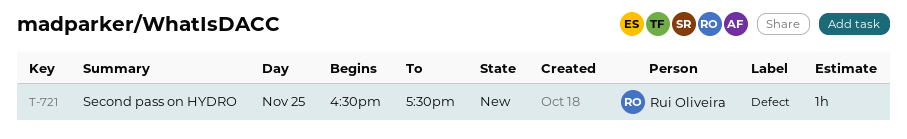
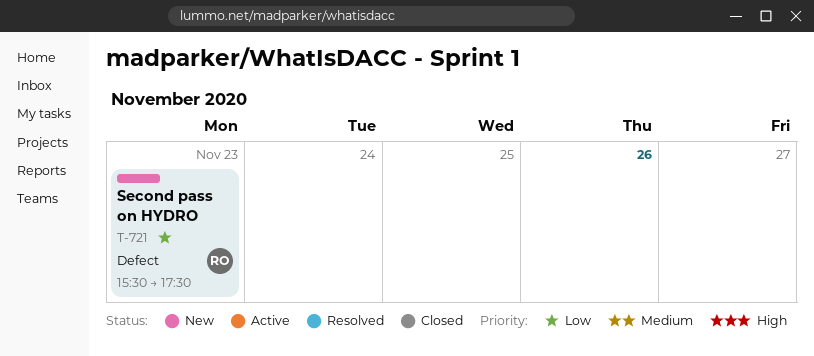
T-721, day: Nov 25 -> Nov 23
T-721, begins: 16:30 -> 15:30

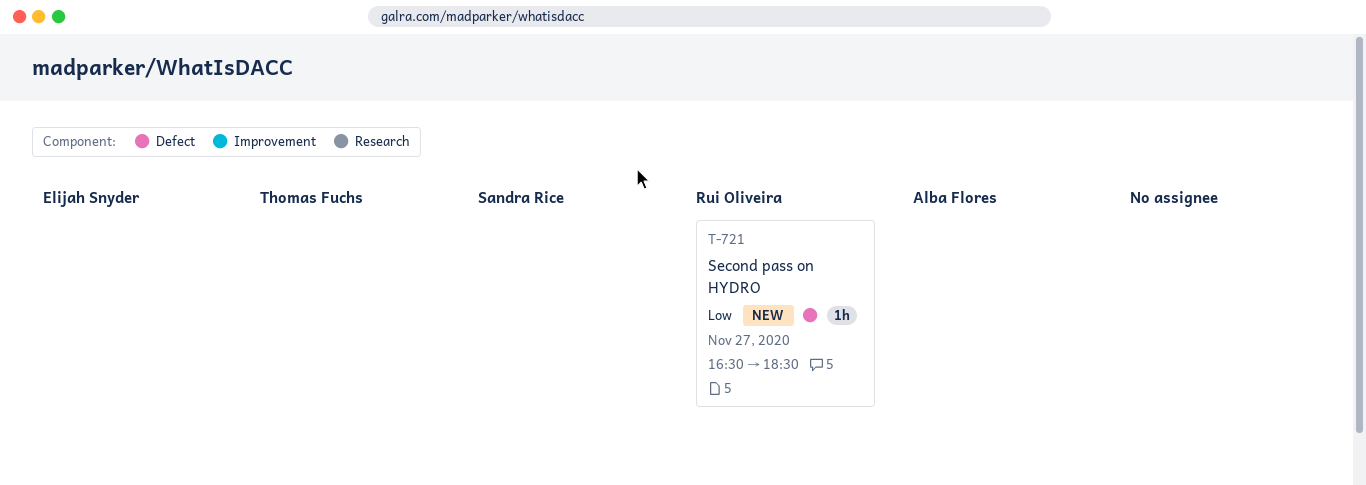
T-721, day: Nov 23 -> Nov 27
T-721, begins: 15:30 -> 16:30
T-721, ends: 17:30 -> 18:30

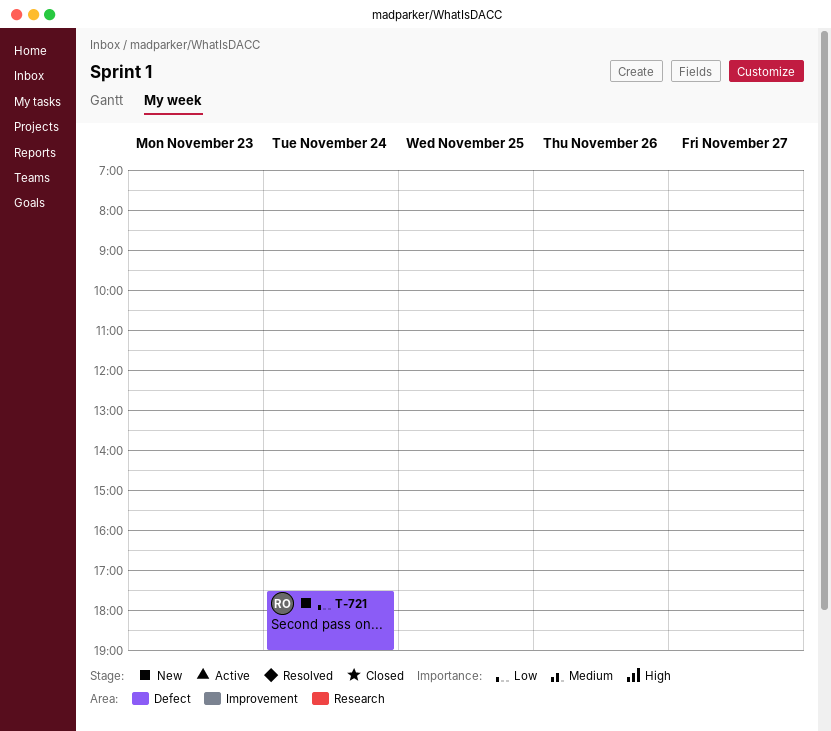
T-721, day: Nov 27 -> Nov 24
T-721, begins: 16:30 -> 17:30
T-721, ends: 18:30 -> 19:00

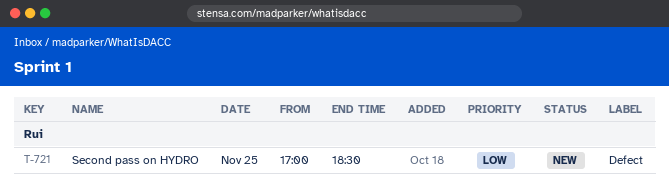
T-721, day: Nov 24 -> Nov 25
T-721, begins: 17:30 -> 17:00
T-721, ends: 19:00 -> 18:30

